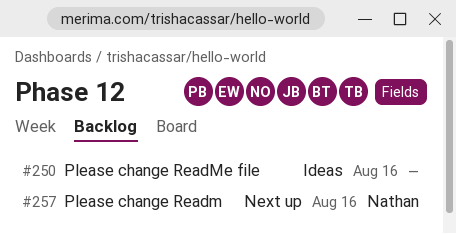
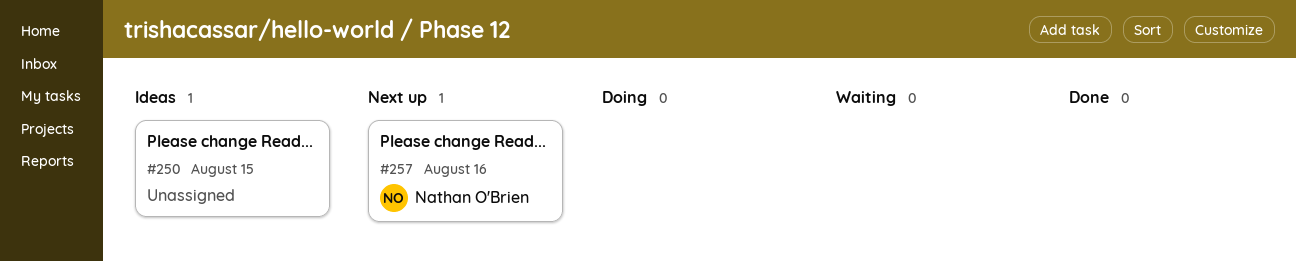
#250, due: Aug 16 -> Aug 15

